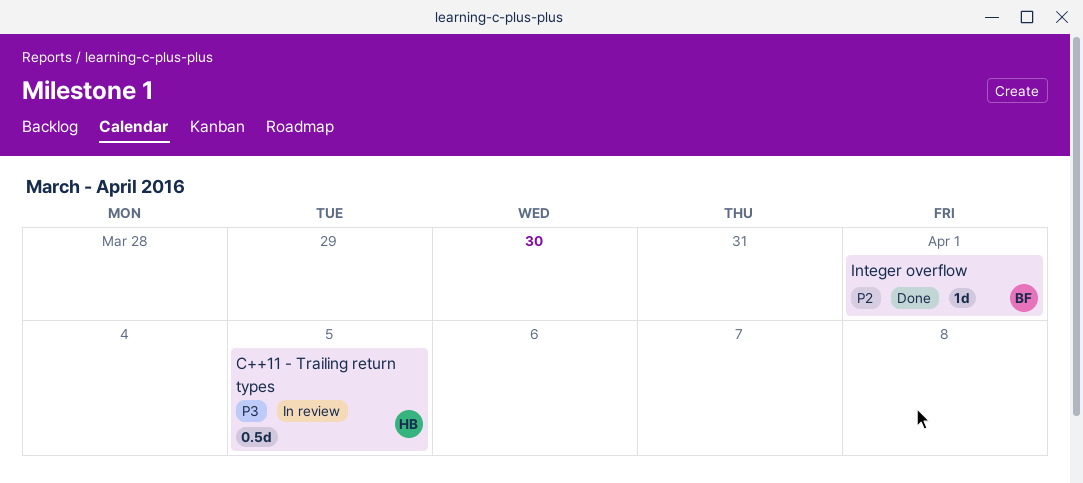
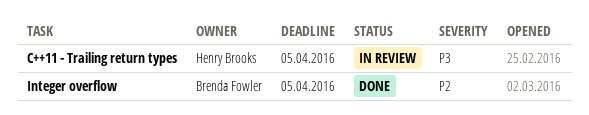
Integer overflow, due: Apr 1 -> Apr 5

